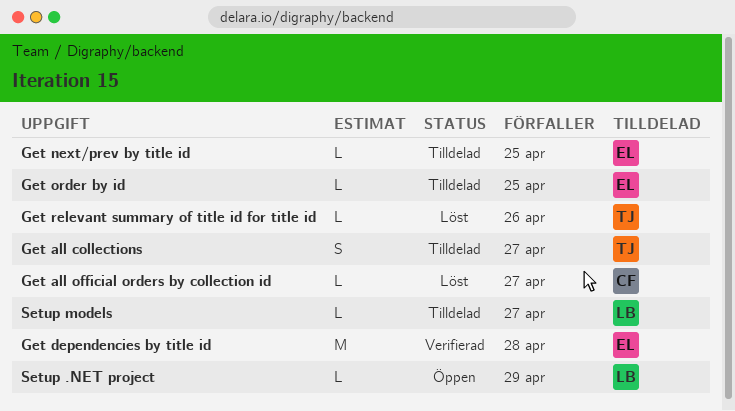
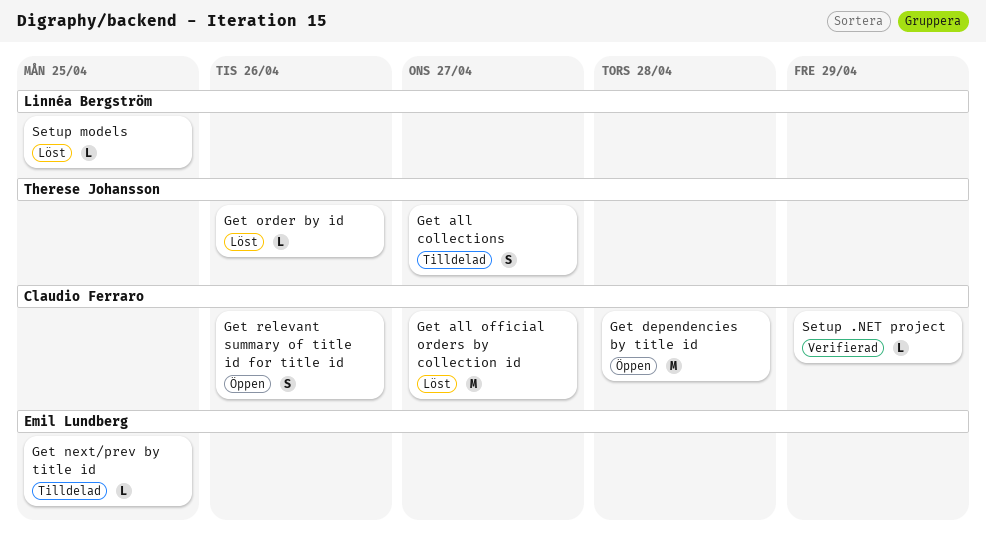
Get all official orders by collection id, estimate: L -> M
Get dependencies by title id, status: Verifierad -> Öppen
Get dependencies by title id, owner: Emil Lundberg -> Claudio Ferraro
Get order by id, status: Tilldelad -> Löst
Get order by id, owner: Emil Lundberg -> Therese Johansson
Get order by id, due: Apr 25 -> Apr 26
Get relevant summary of title id for title id, status: Löst -> Öppen
Get relevant summary of title id for title id, owner: Therese Johansson -> Claudio Ferraro
Get relevant summary of title id for title id, estimate: L -> S
Setup .NET project, status: Öppen -> Verifierad
Setup .NET project, owner: Linnéa Bergström -> Claudio Ferraro
Setup models, status: Tilldelad -> Löst
Setup models, due: Apr 27 -> Apr 25

